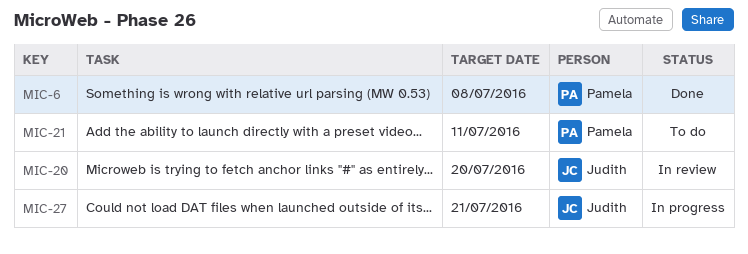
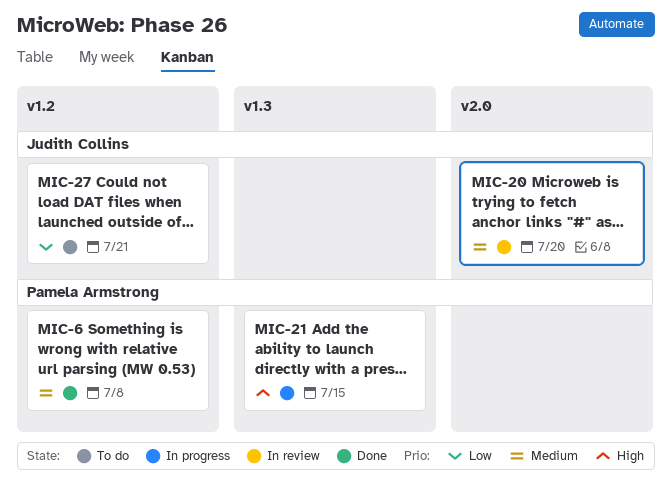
MIC-21, status: To do -> In progress
MIC-21, due: Jul 11 -> Jul 15
MIC-27, status: In progress -> To do

